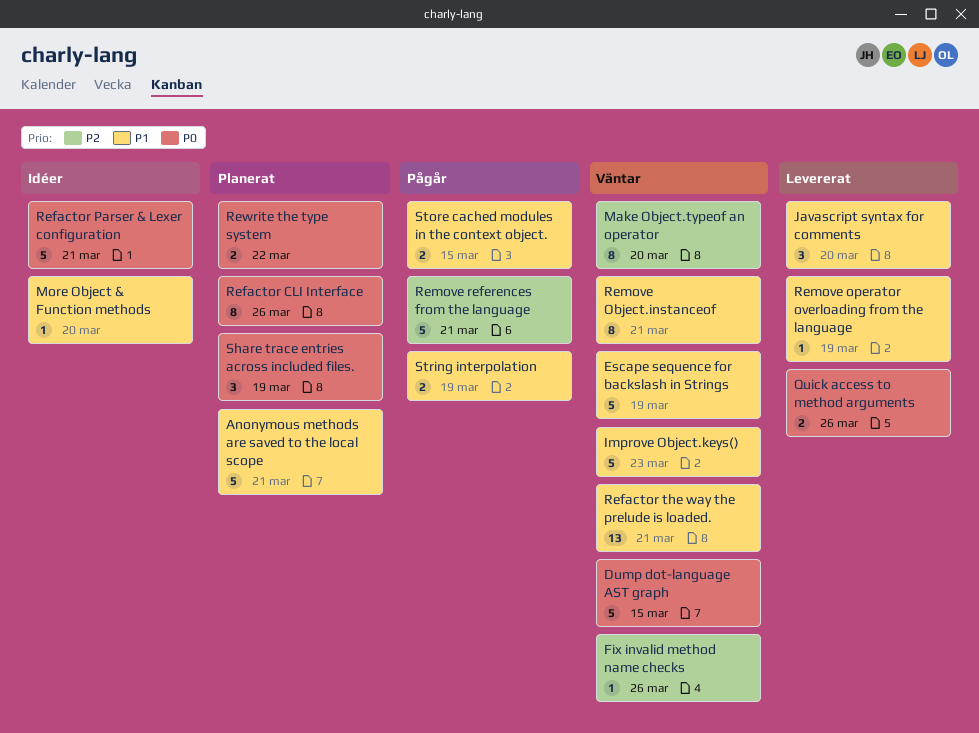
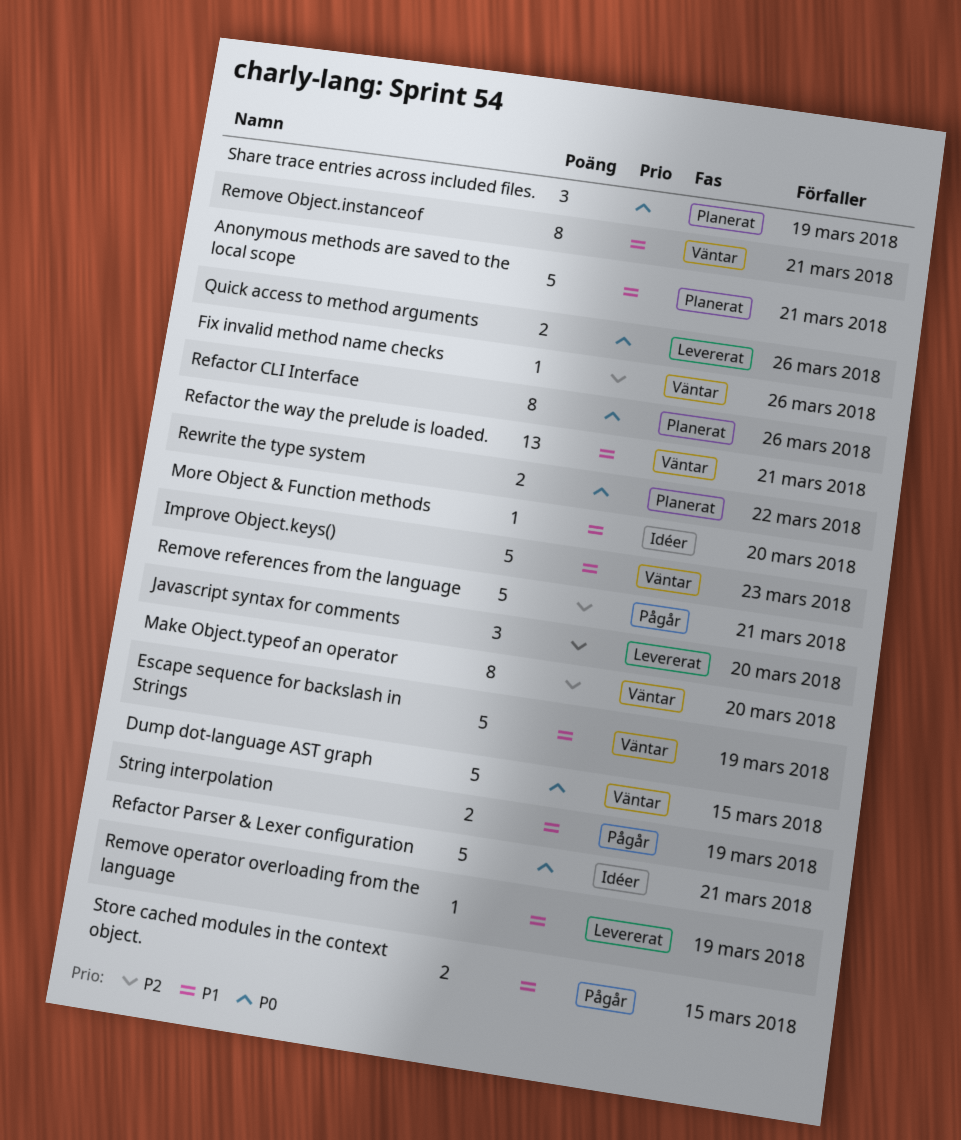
Javascript syntax for comments, priority: P1 -> P2

